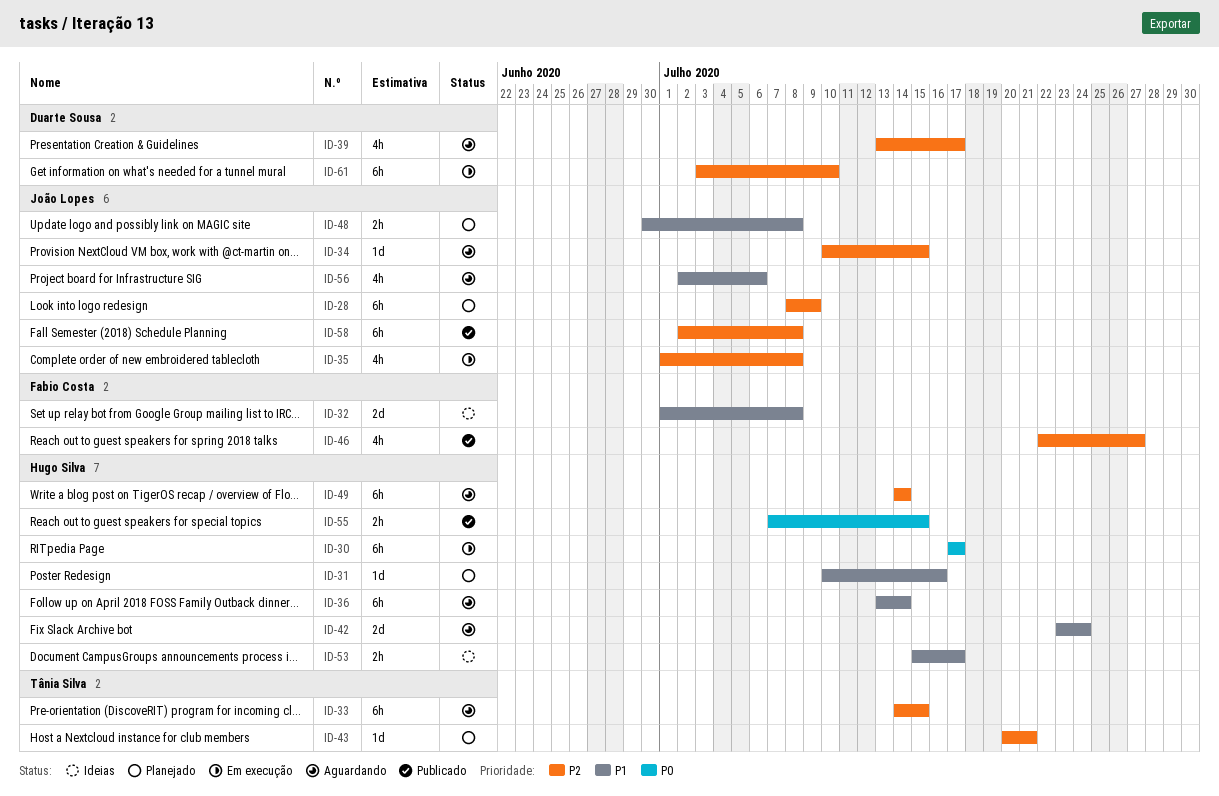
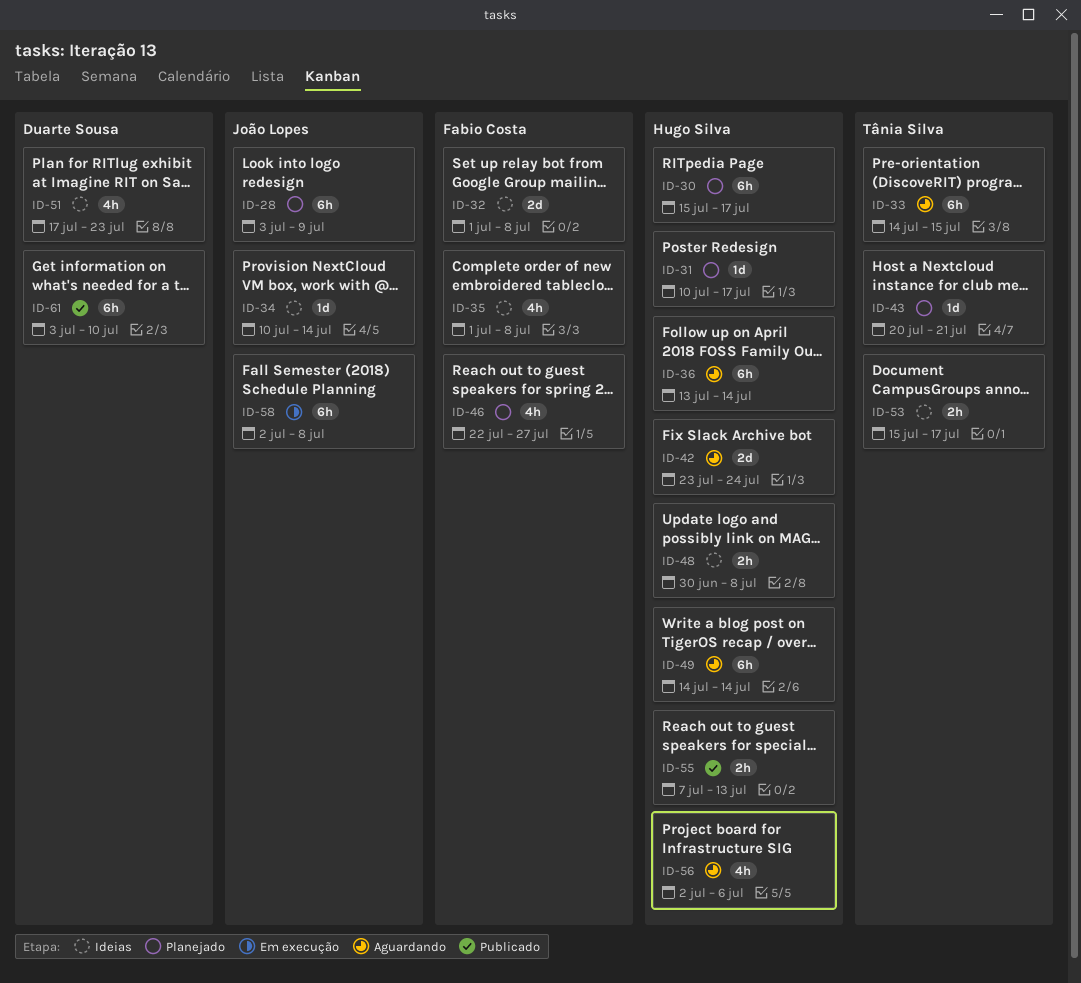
ID-28, start: Jul 8 -> Jul 3
ID-30, status: Em execução -> Planejado
ID-30, start: Jul 17 -> Jul 15
ID-31, due: Jul 16 -> Jul 17
ID-34, status: Aguardando -> Ideias
ID-34, due: Jul 15 -> Jul 14
ID-35, status: Em execução -> Ideias
ID-35, owner: João Lopes -> Fabio Costa
ID-39: present -> none
ID-46, status: Publicado -> Planejado
ID-48, status: Planejado -> Ideias
ID-48, owner: João Lopes -> Hugo Silva
ID-51: none -> present
ID-53, owner: Hugo Silva -> Tânia Silva
ID-55, due: Jul 15 -> Jul 13
ID-56, owner: João Lopes -> Hugo Silva
ID-58, status: Publicado -> Em execução
ID-61, status: Em execução -> Publicado

